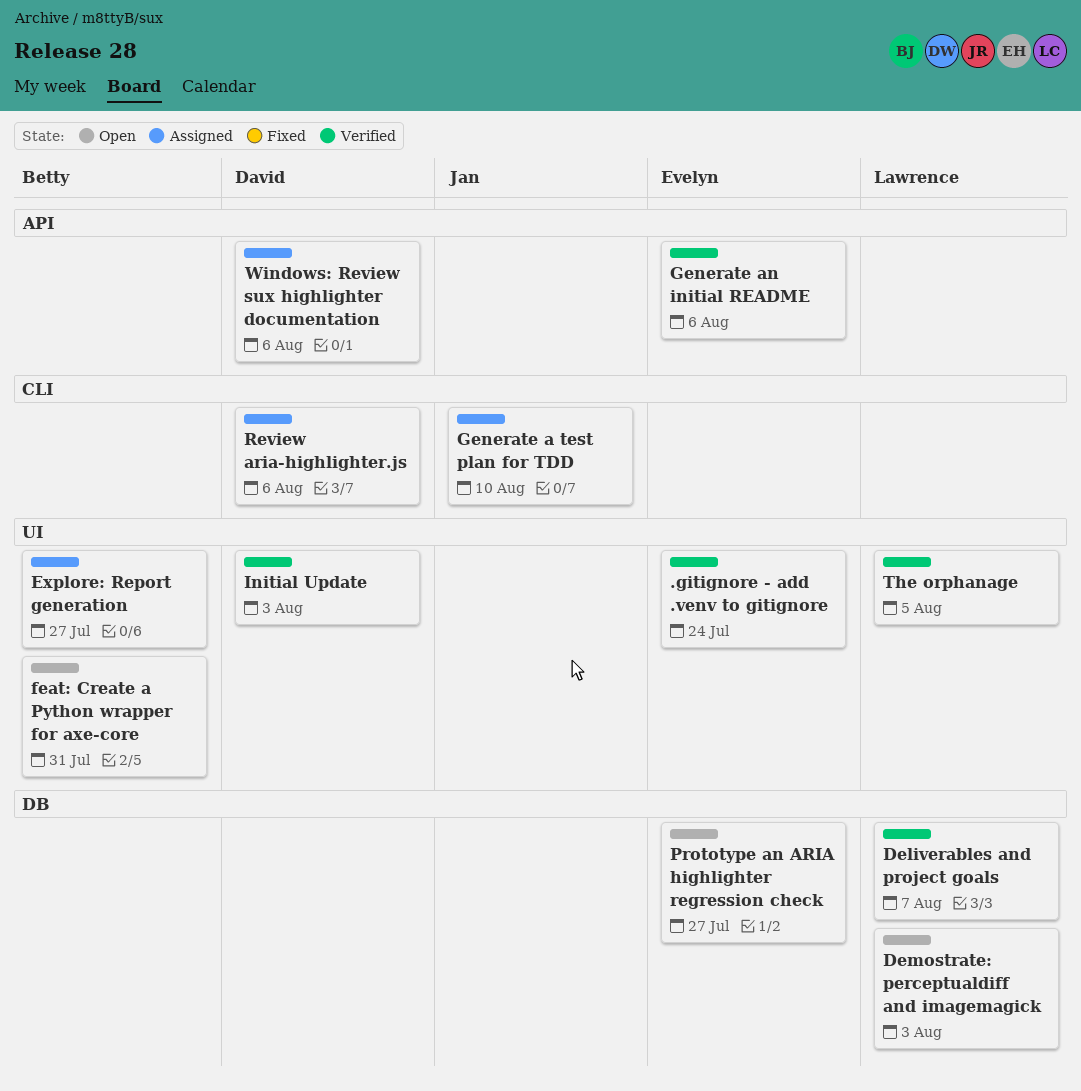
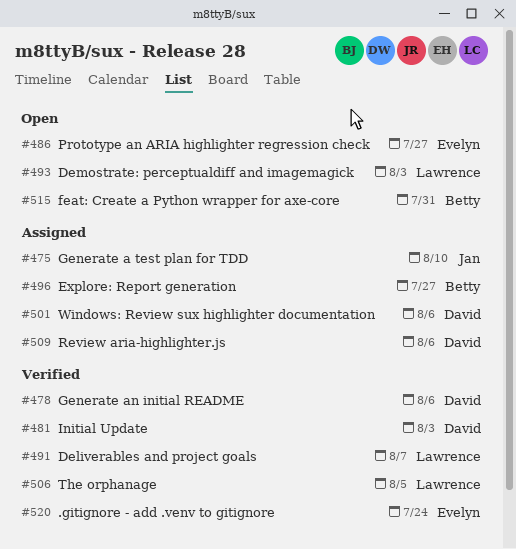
Generate an initial README, owner: Evelyn -> David

